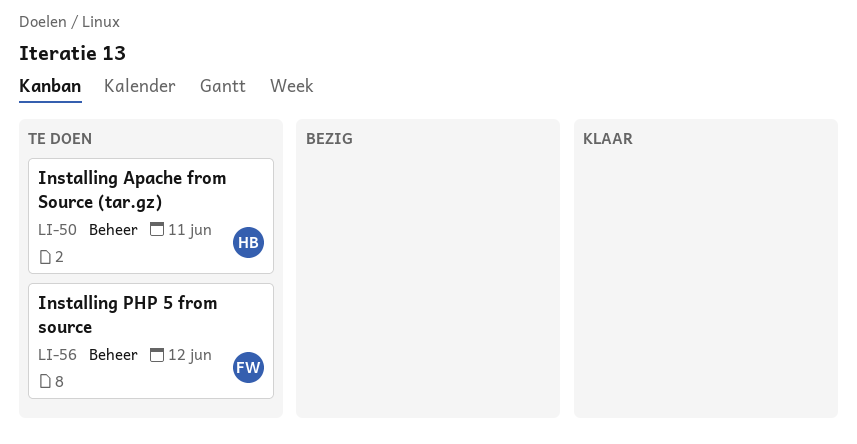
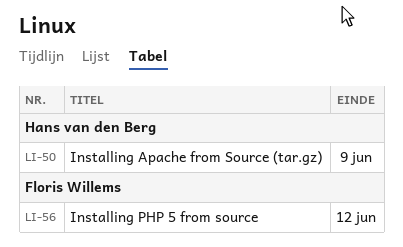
LI-50, due: Jun 11 -> Jun 9

